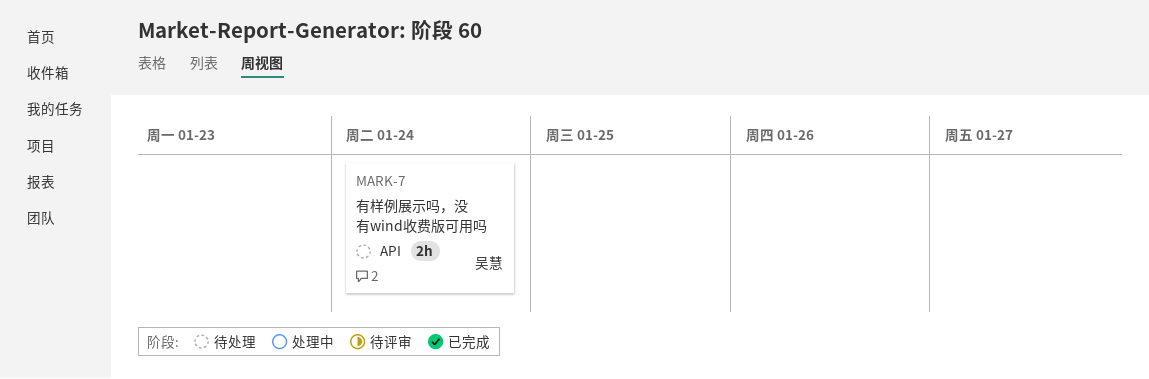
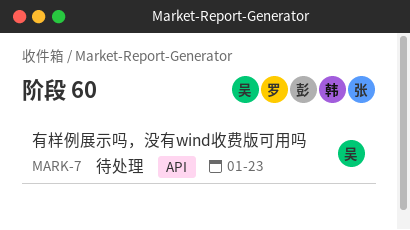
MARK-7, due: Jan 24 -> Jan 23

